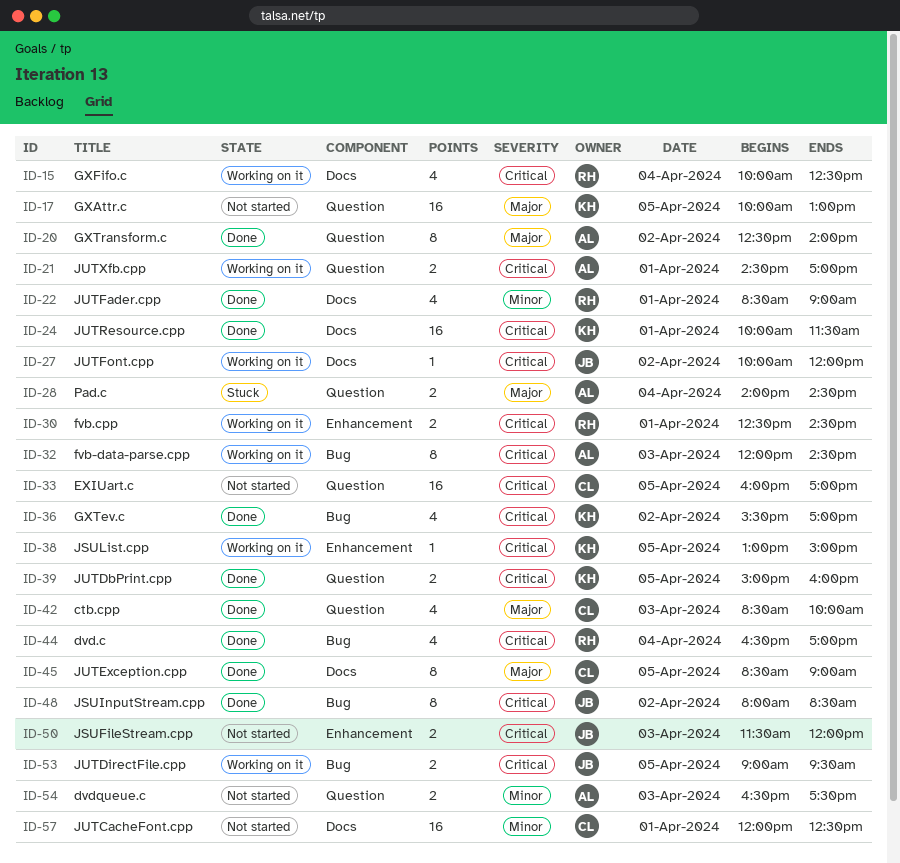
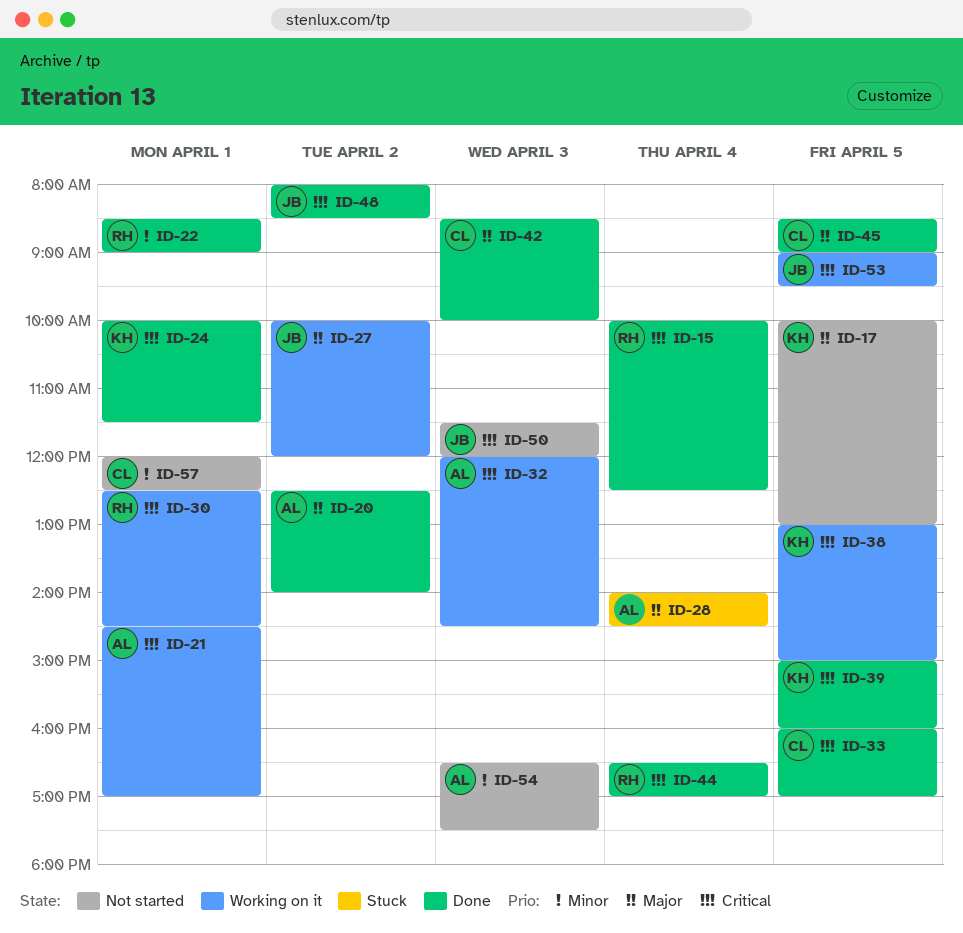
ID-15, status: Working on it -> Done
ID-27, priority: Critical -> Major
ID-33, status: Not started -> Done
ID-36: present -> none

